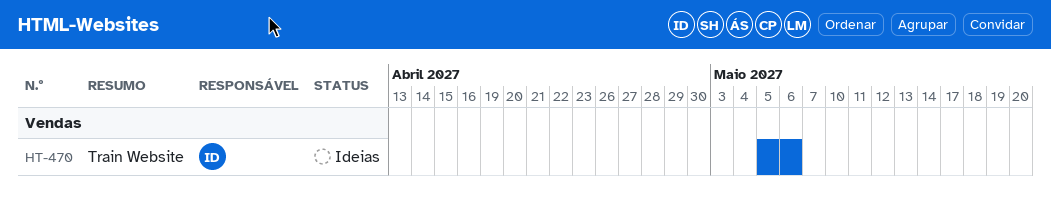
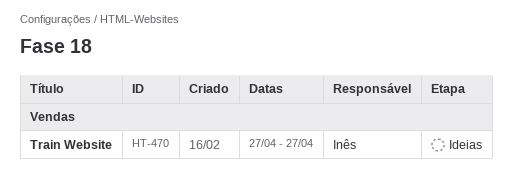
HT-470, start: May 5 -> Apr 27
HT-470, due: May 6 -> Apr 27

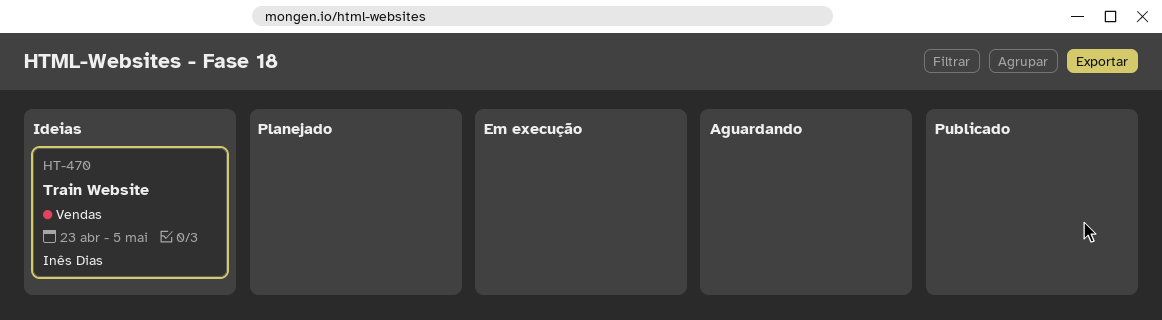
HT-470, start: Apr 27 -> Apr 23
HT-470, due: Apr 27 -> May 5

